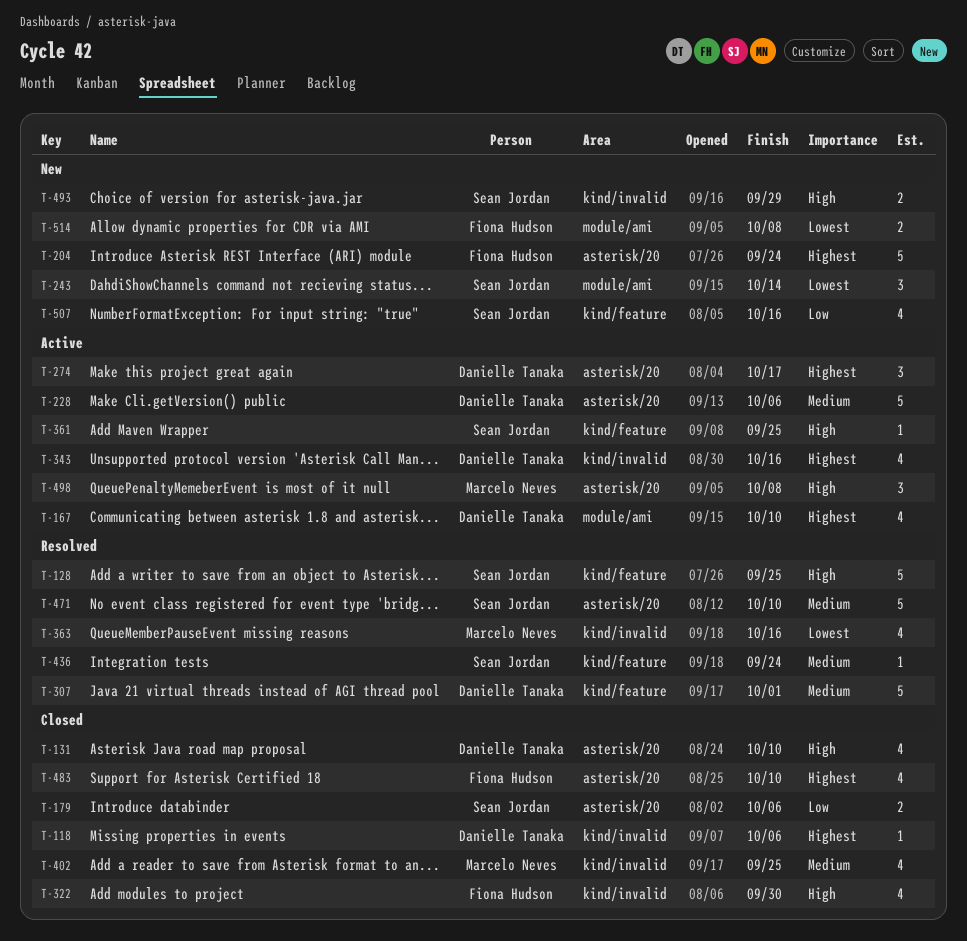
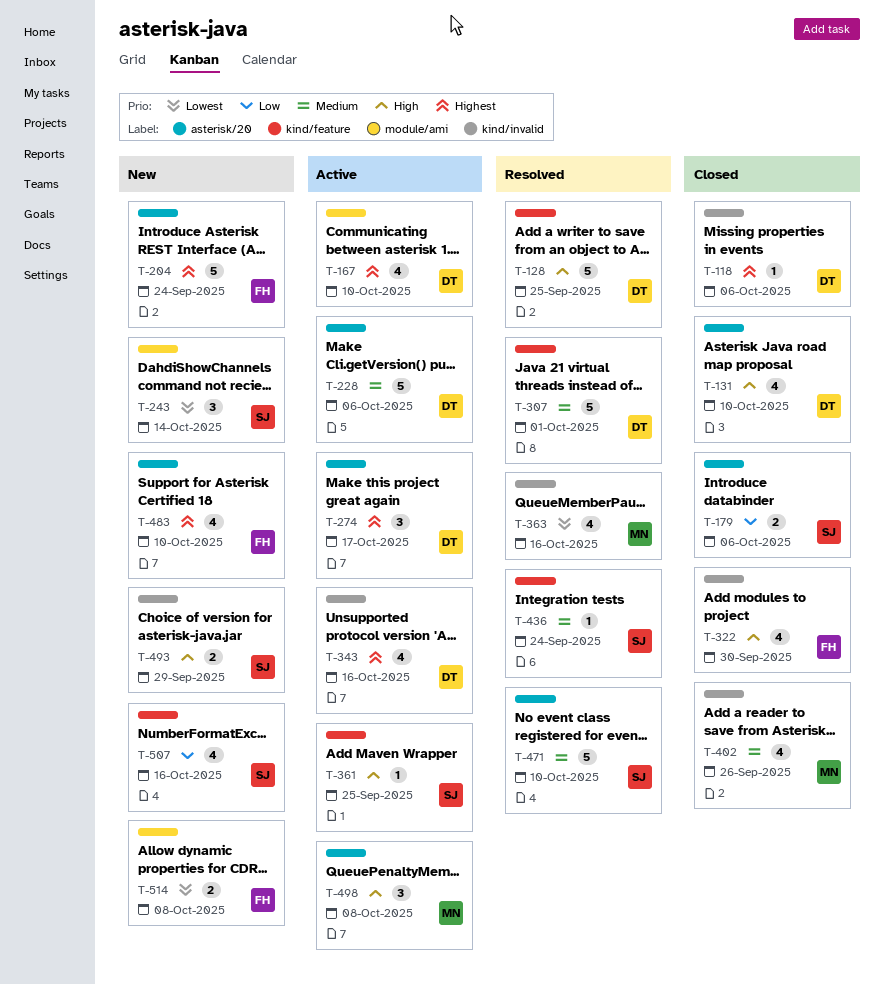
T-128, owner: Sean Jordan -> Danielle Tanaka
T-402, due: Sep 25 -> Sep 26
T-483, status: Closed -> New

